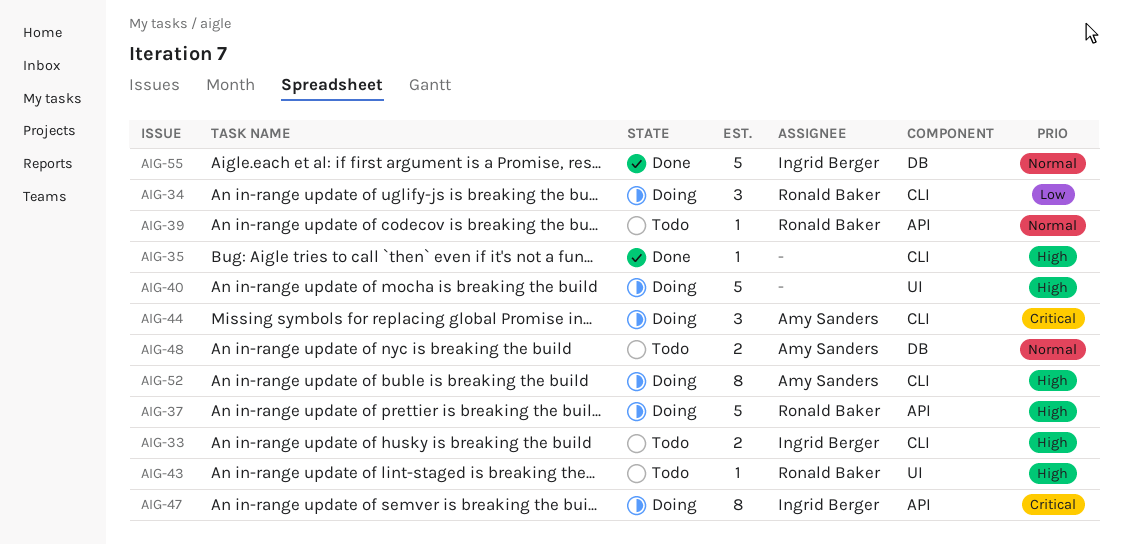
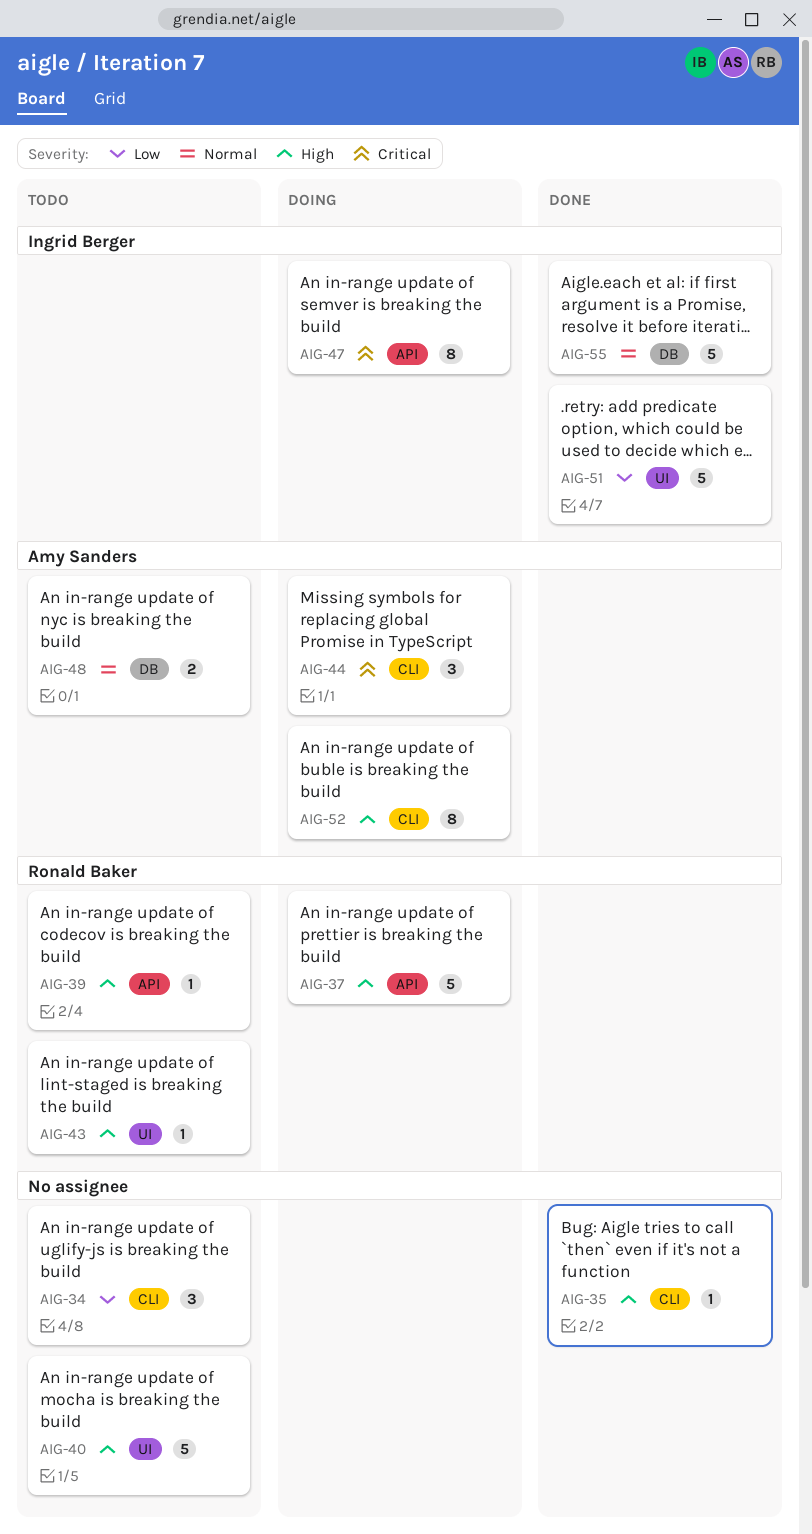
AIG-33: present -> none
AIG-34, status: Doing -> Todo
AIG-34, owner: Ronald Baker -> none
AIG-39, priority: Normal -> High
AIG-40, status: Doing -> Todo
AIG-51: none -> present

